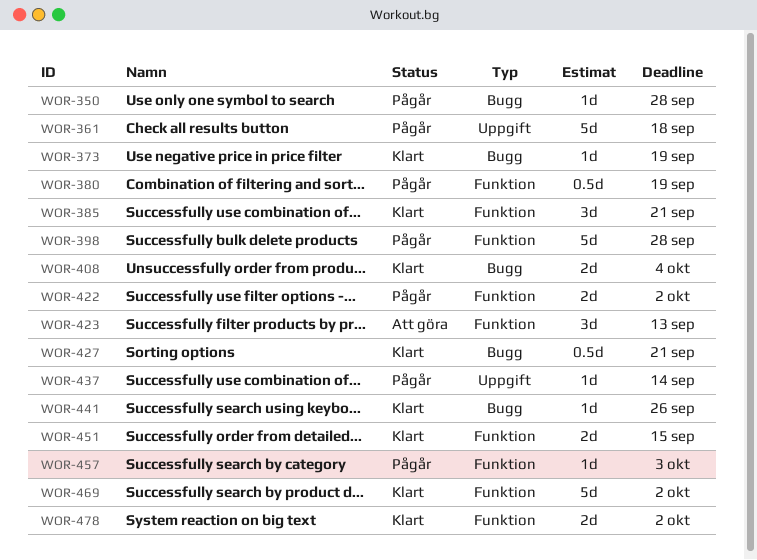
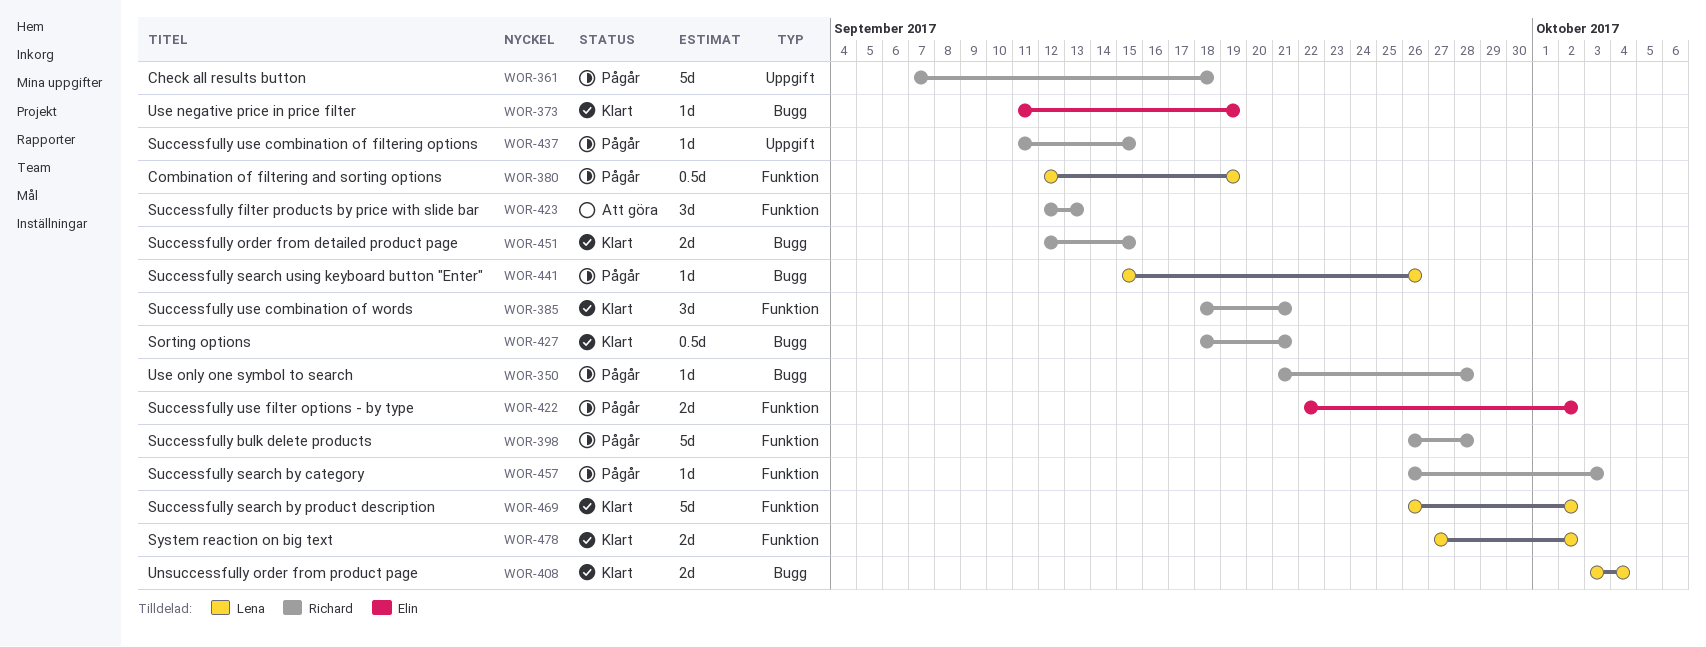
WOR-437, due: Sep 14 -> Sep 15
WOR-441, status: Klart -> Pågår
WOR-451, label: Funktion -> Bugg

